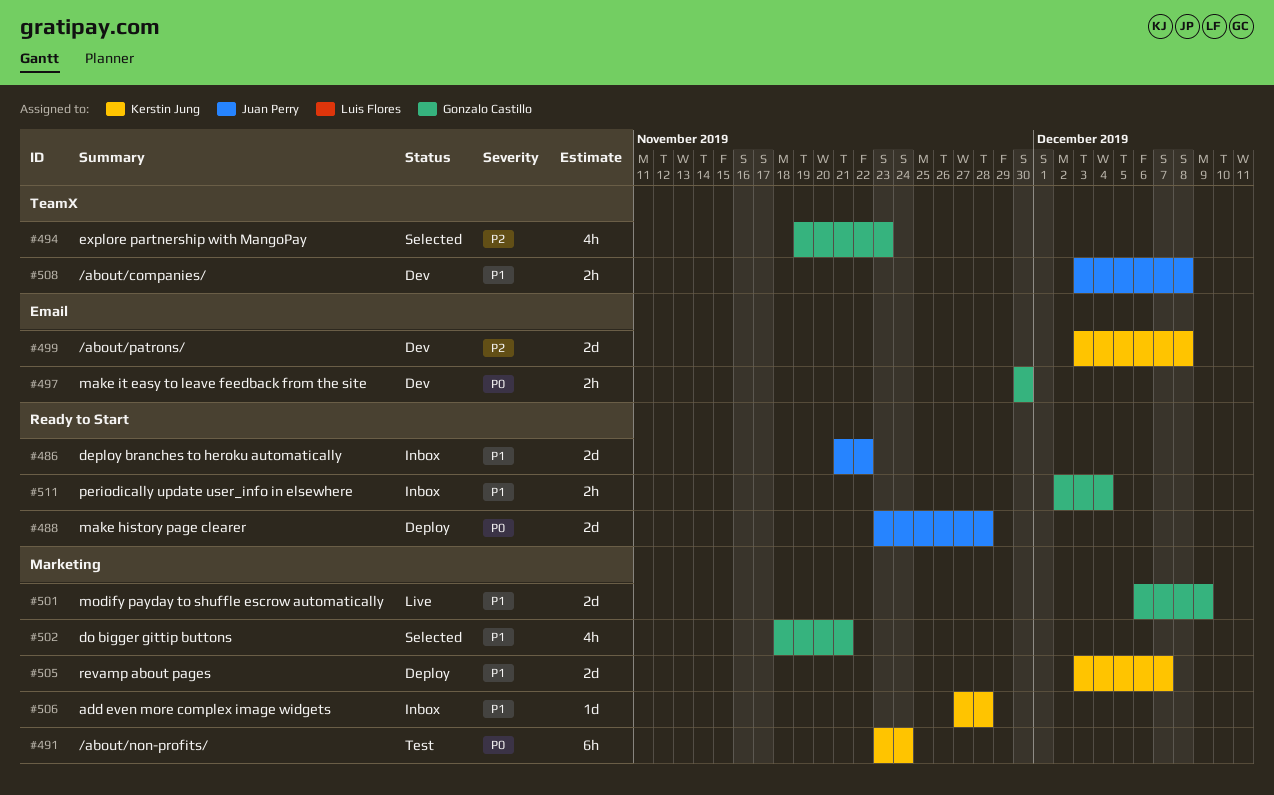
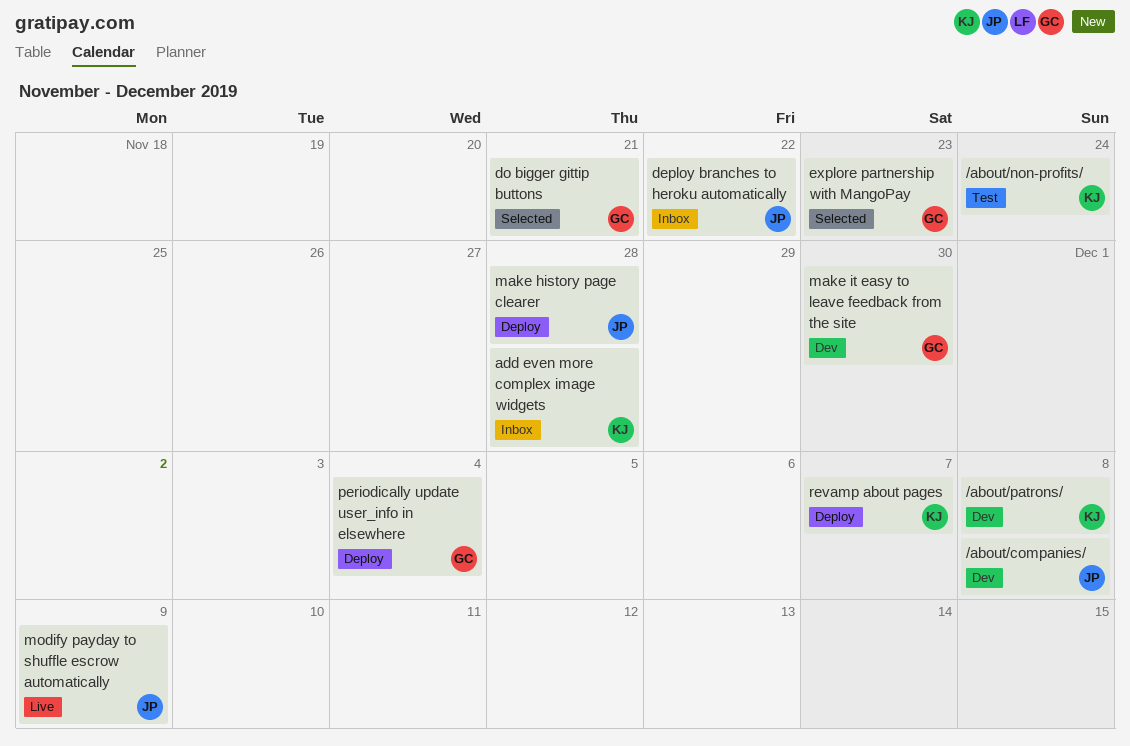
modify payday to shuffle escrow automatically, owner: Gonzalo Castillo -> Juan Perry
periodically update user_info in elsewhere, status: Inbox -> Deploy

